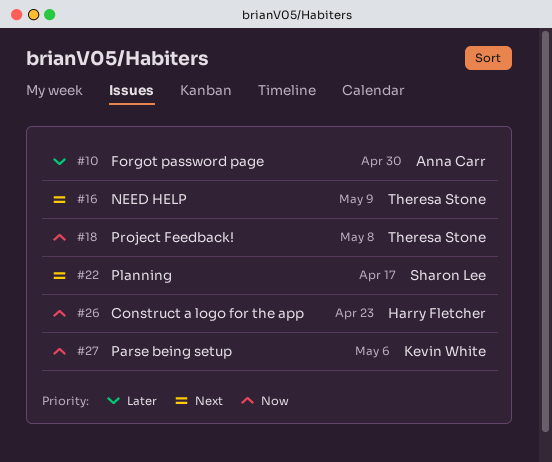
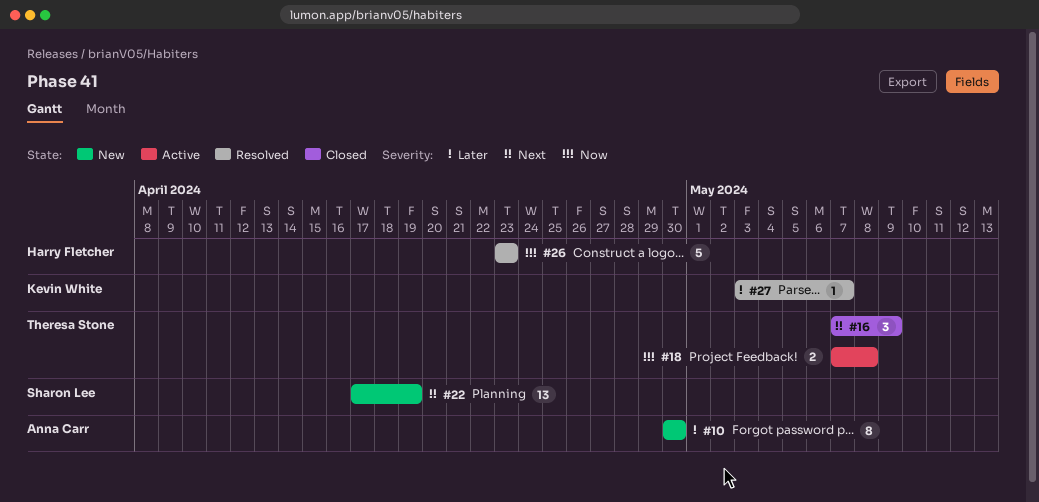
#22, due: Apr 17 -> Apr 19
#27, priority: Now -> Later
#27, due: May 6 -> May 7

